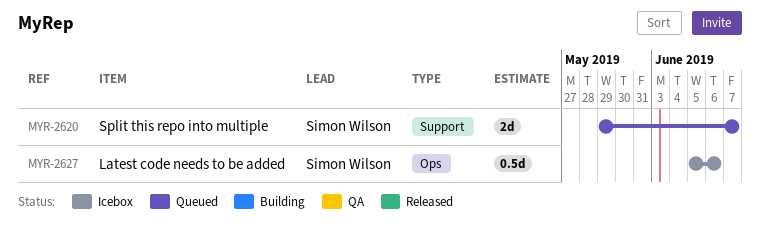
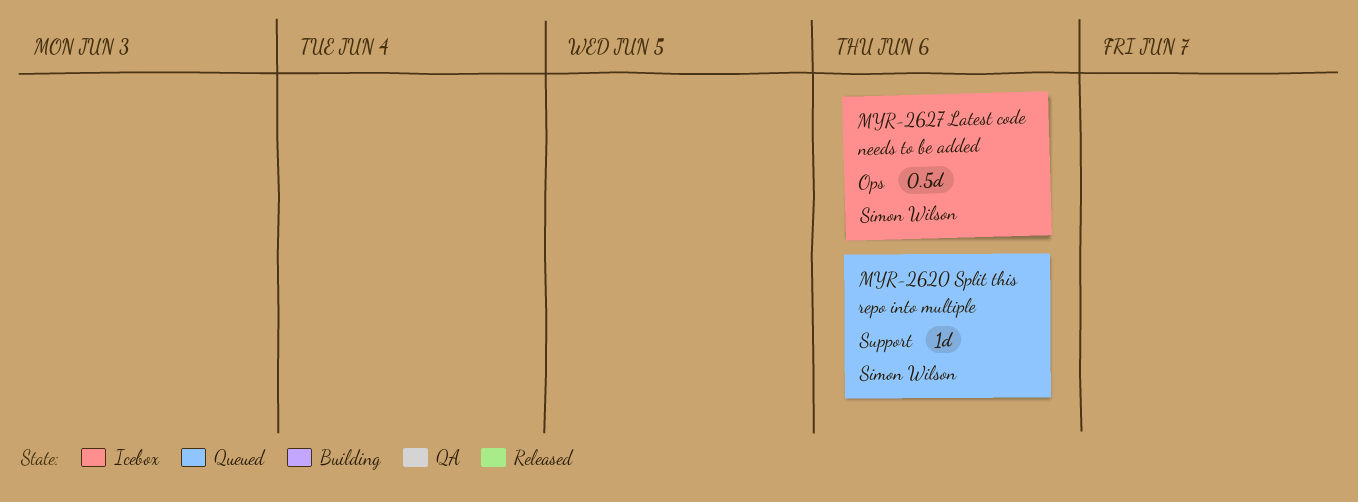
MYR-2620, estimate: 2d -> 1d
MYR-2620, due: Jun 7 -> Jun 6

